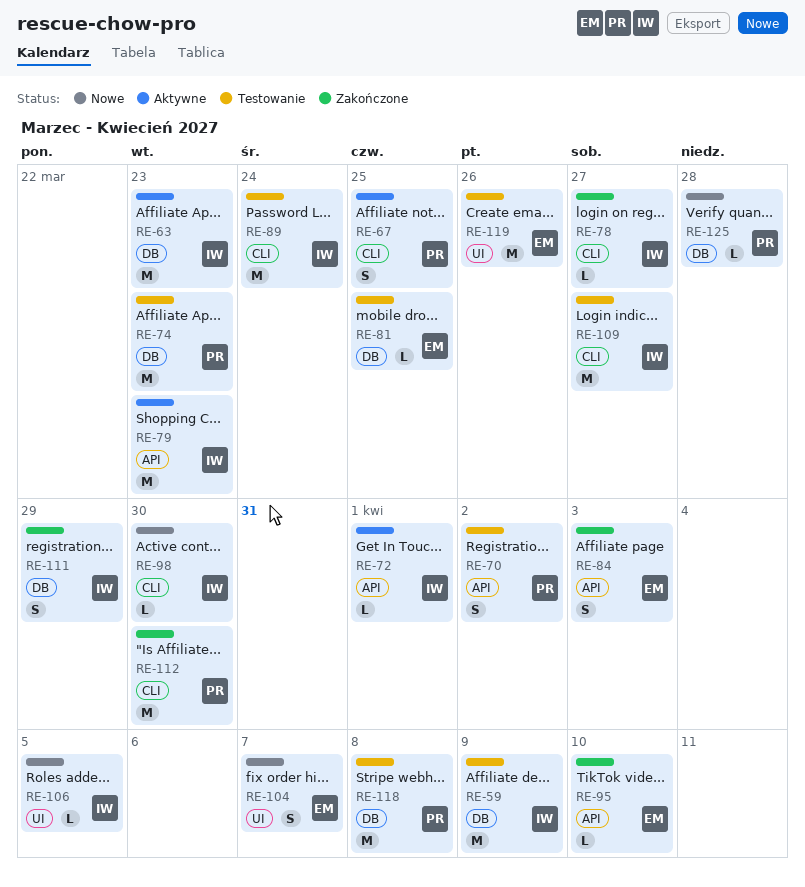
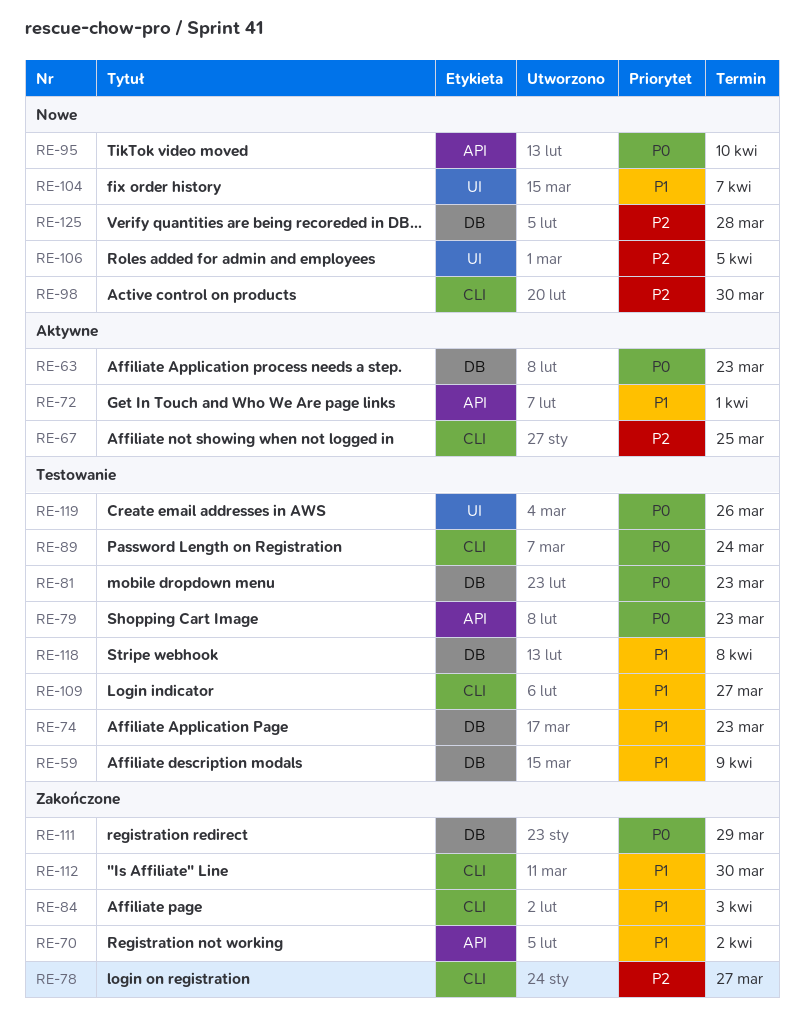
RE-70, status: Testowanie -> Zakończone
RE-79, status: Aktywne -> Testowanie
RE-81, due: Mar 25 -> Mar 23
RE-84, label: API -> CLI
RE-95, status: Zakończone -> Nowe

